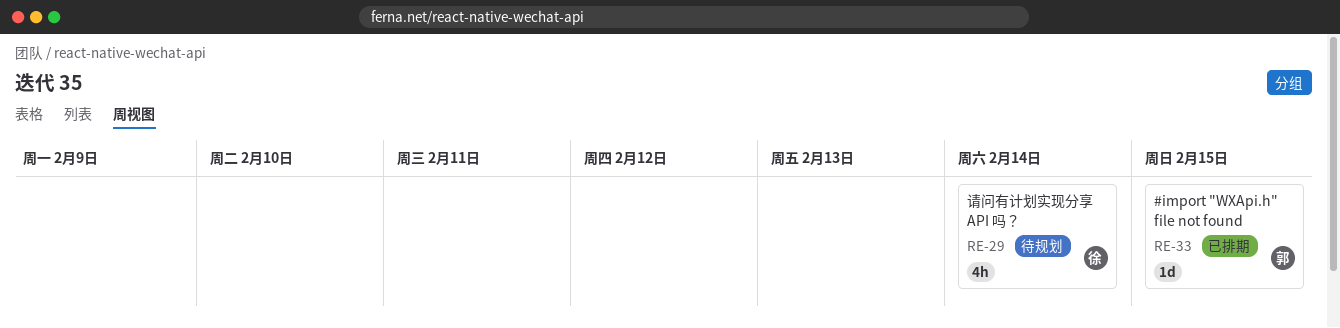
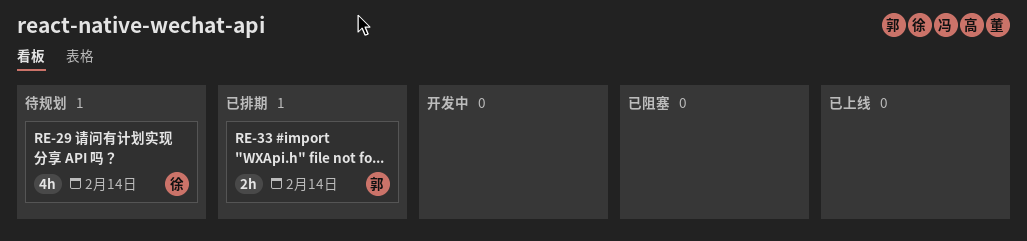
RE-33, estimate: 1d -> 2h
RE-33, due: Feb 15 -> Feb 14

